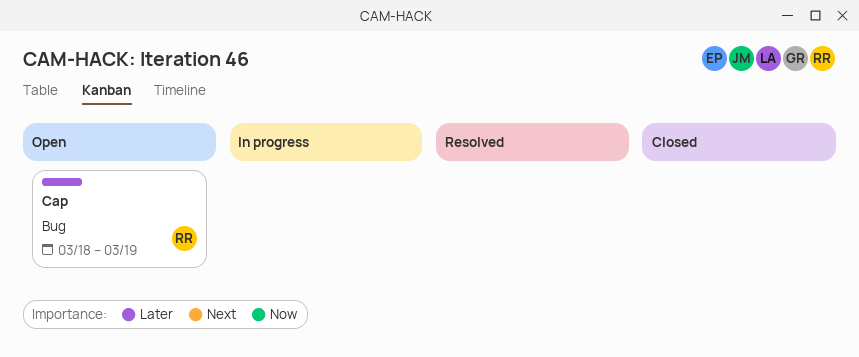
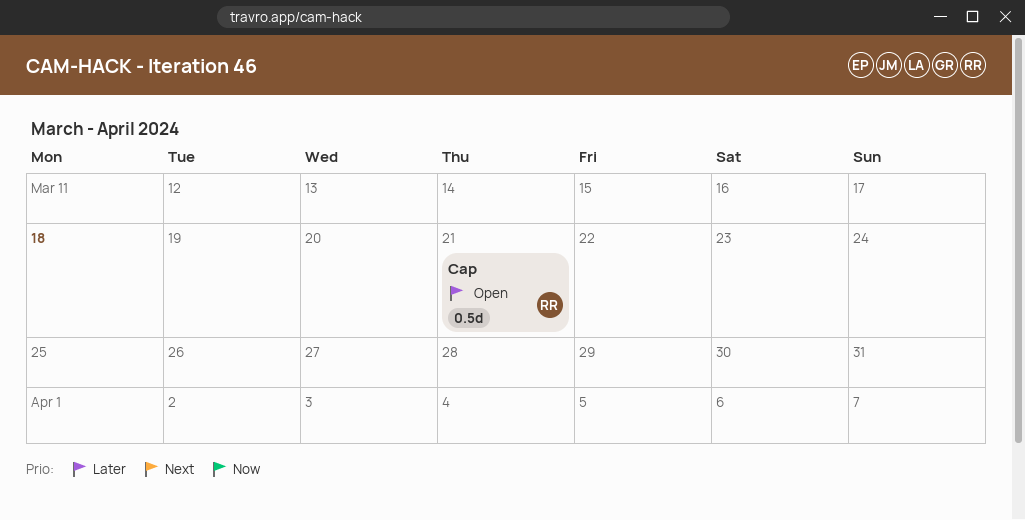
Cap, due: Mar 19 -> Mar 21

